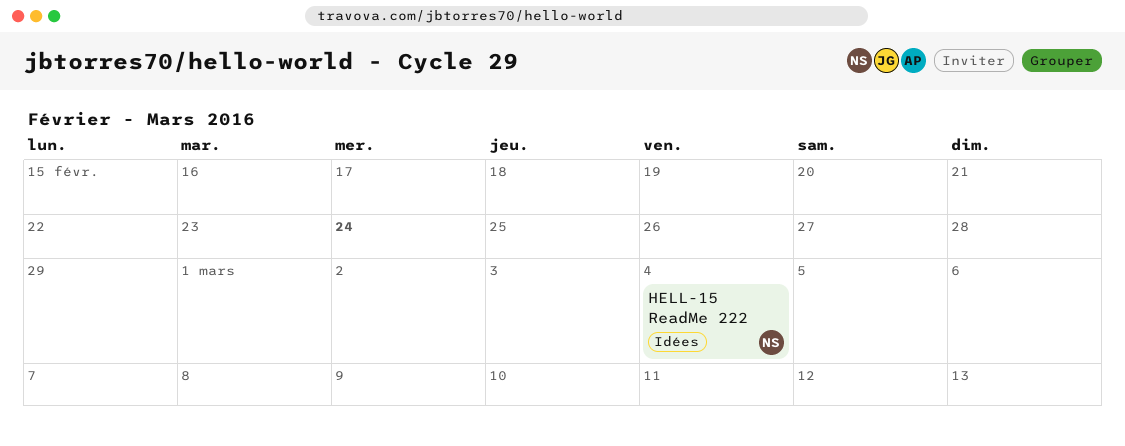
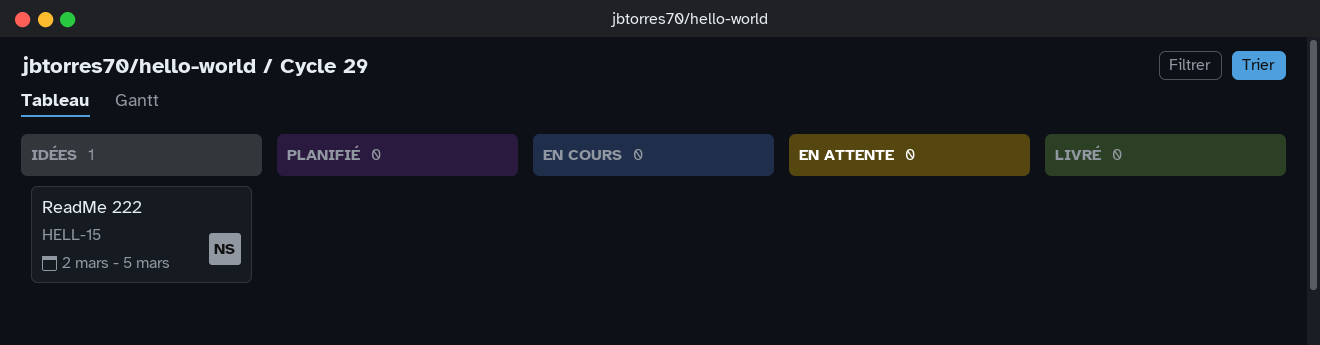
HELL-15, due: Mar 4 -> Mar 5

